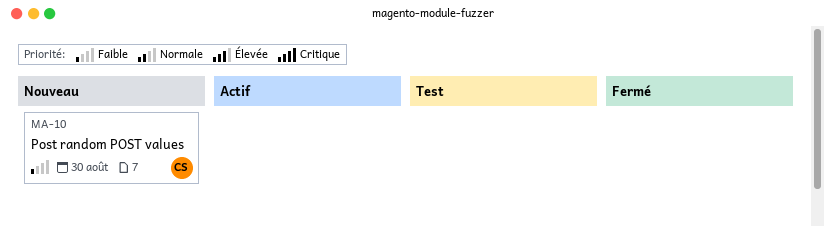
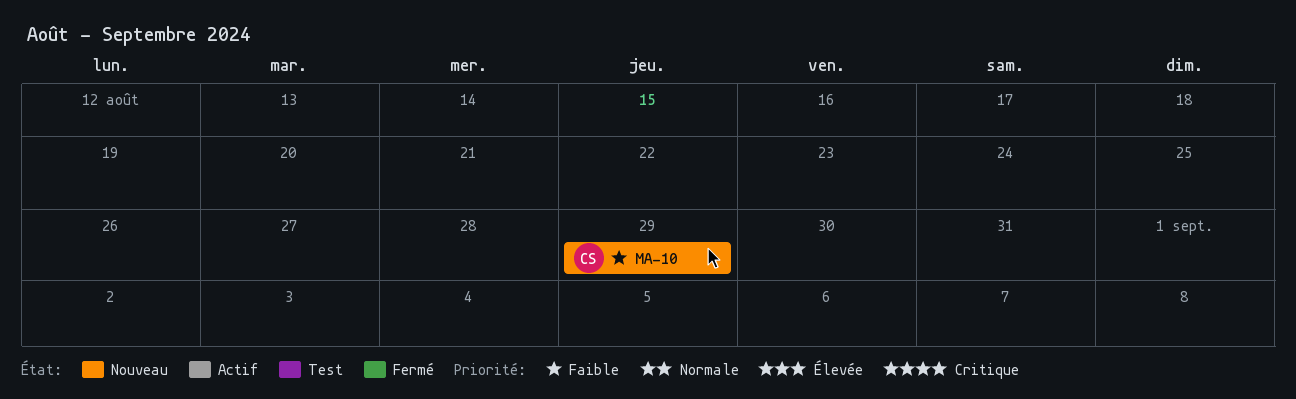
MA-10, due: Aug 30 -> Aug 29

